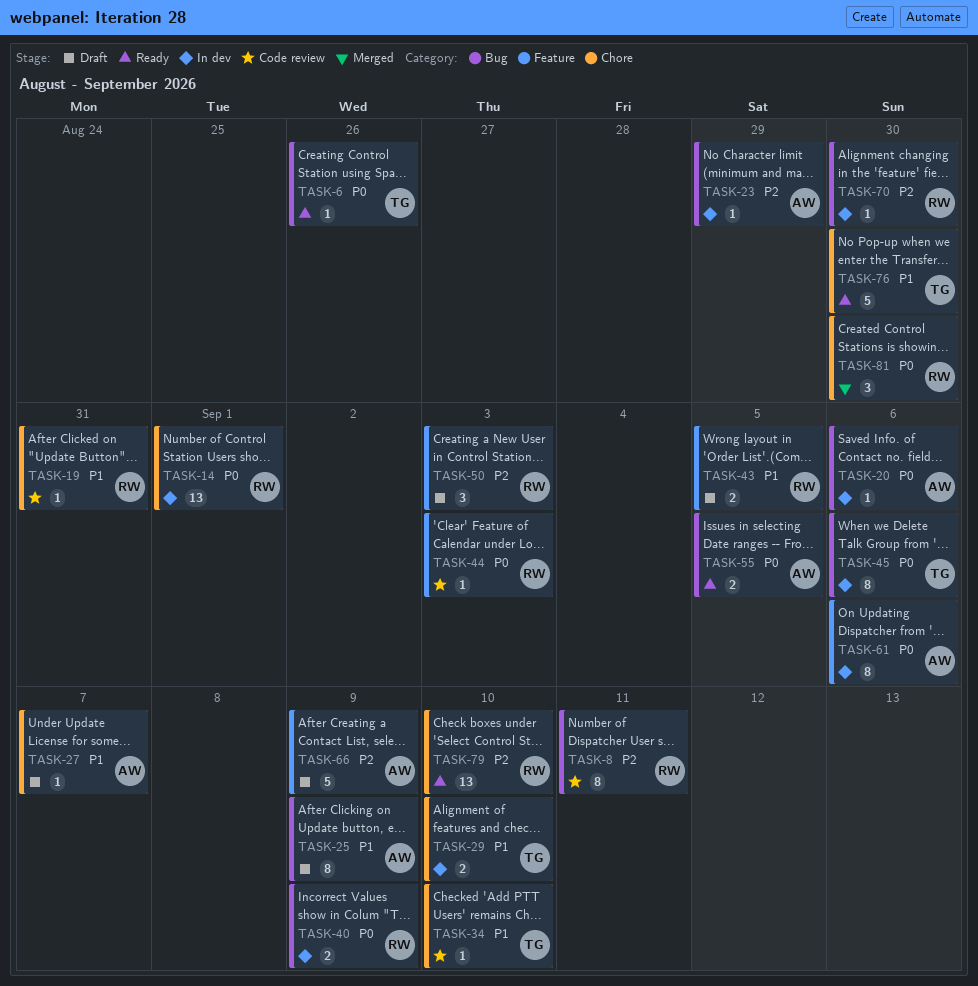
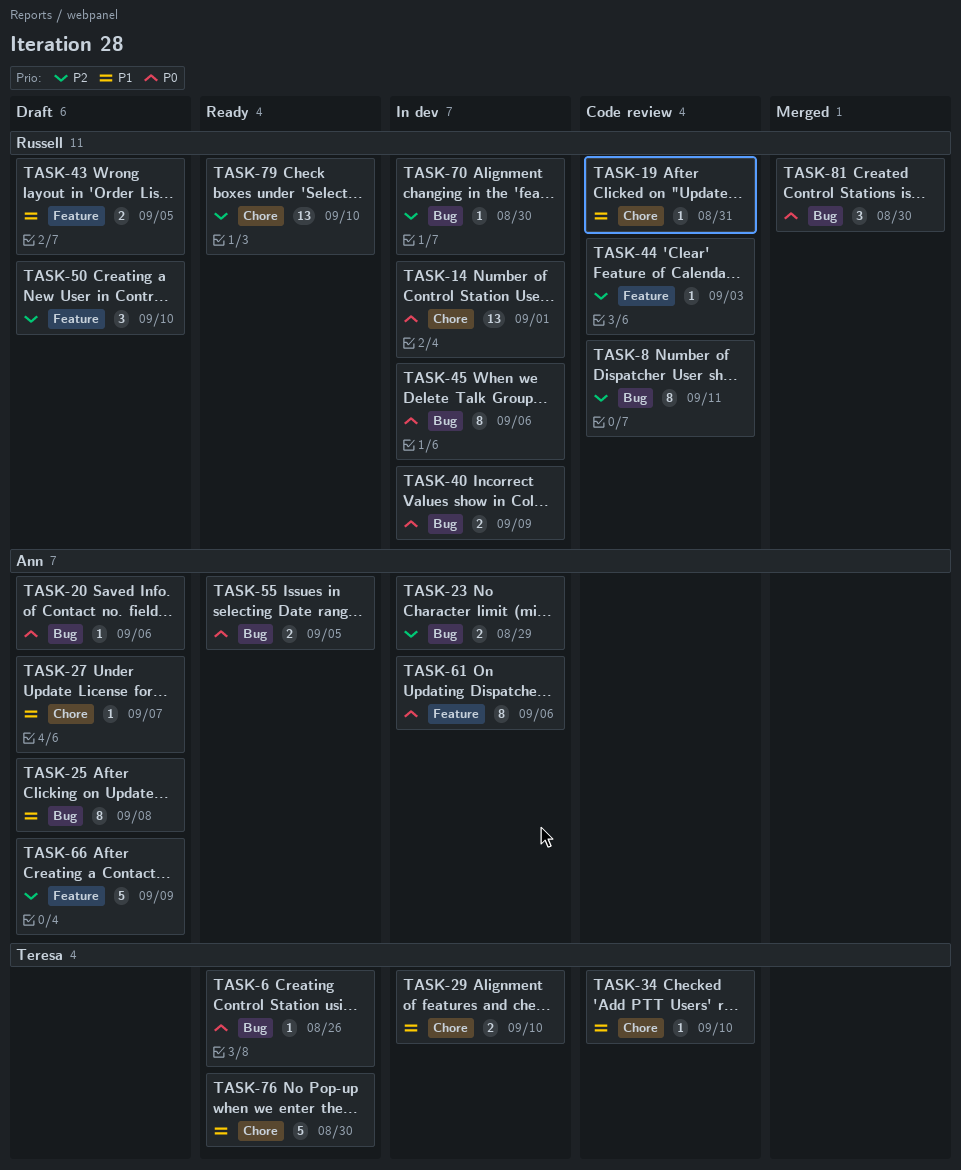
TASK-20, status: In dev -> Draft
TASK-23, estimate: 1 -> 2
TASK-25, due: Sep 9 -> Sep 8
TASK-44, priority: P0 -> P2
TASK-45, owner: Teresa -> Russell
TASK-50, due: Sep 3 -> Sep 10
TASK-81, label: Chore -> Bug

